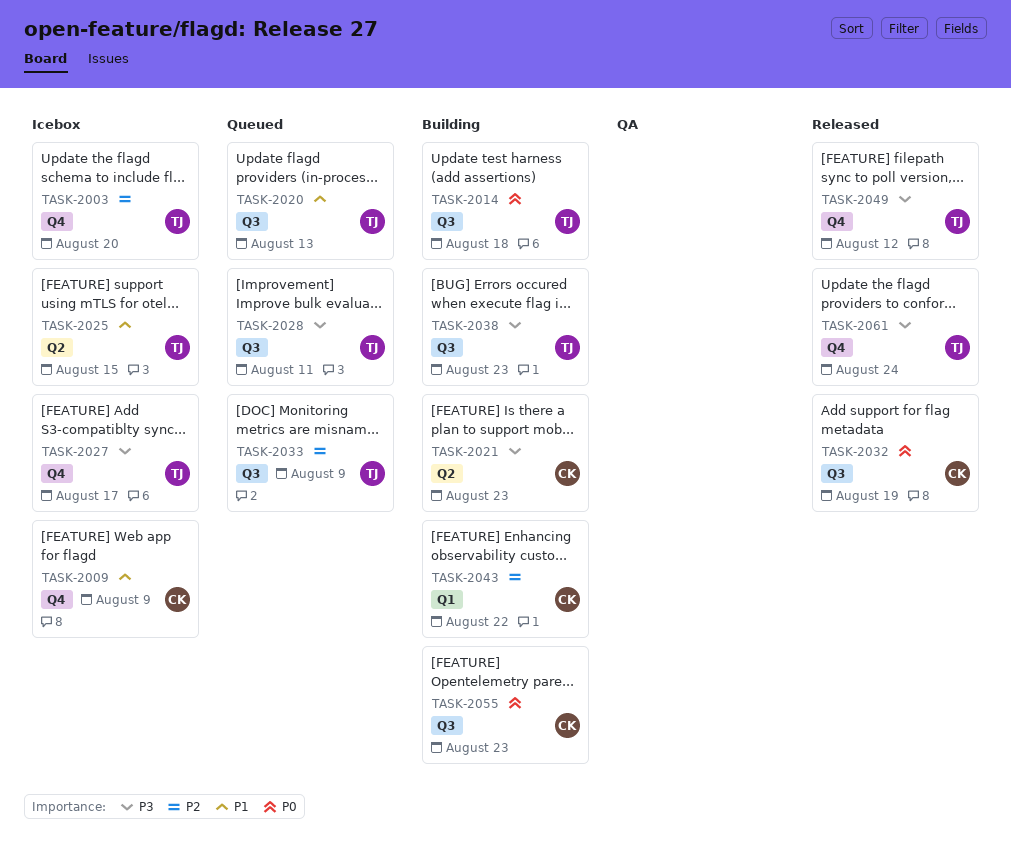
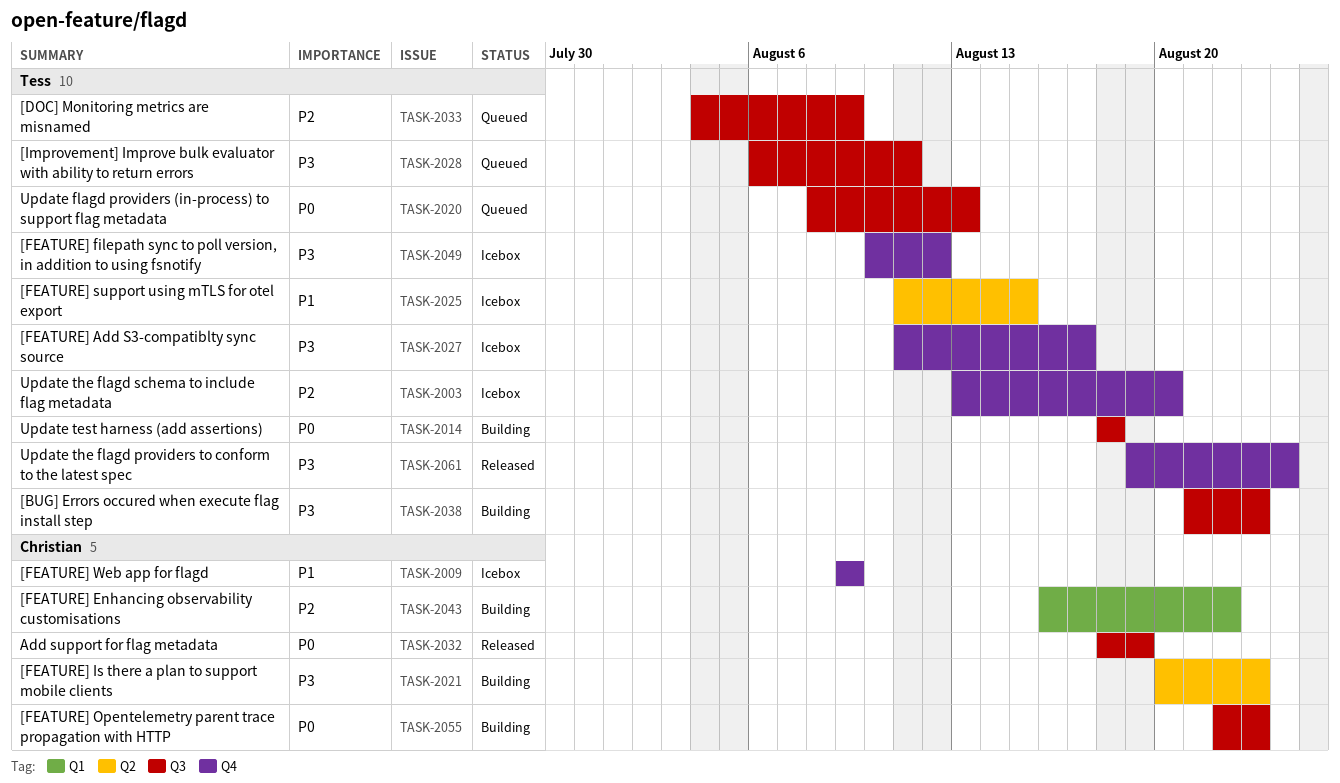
TASK-2020, priority: P1 -> P0
TASK-2049, status: Released -> Icebox

